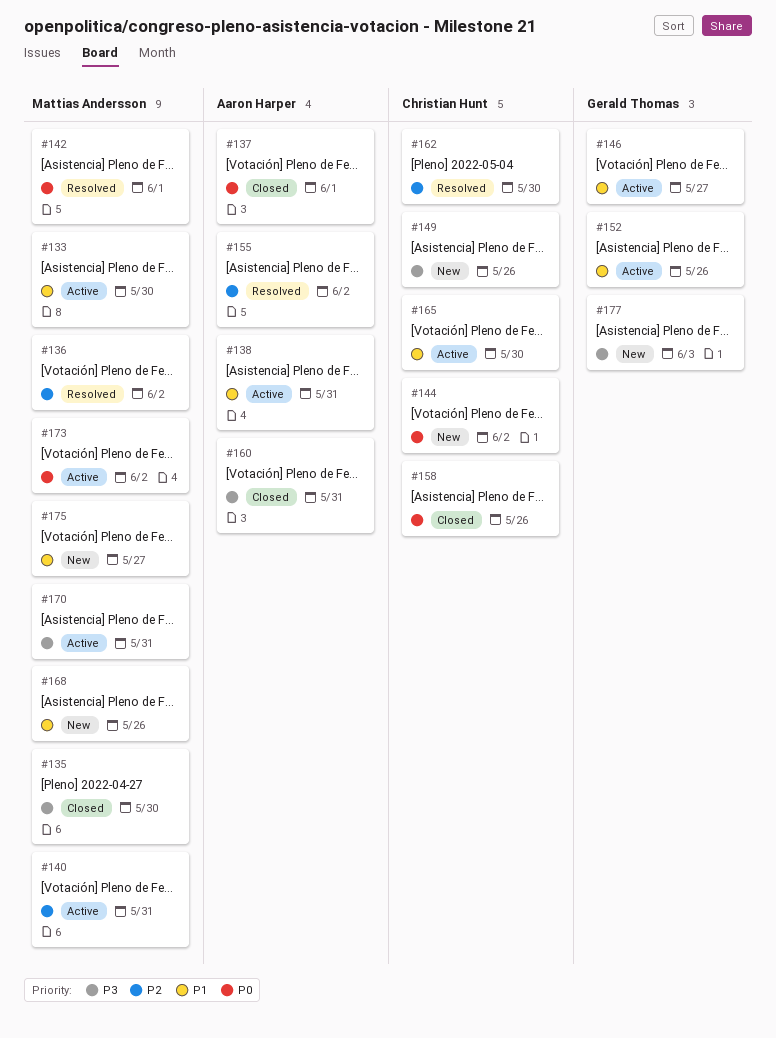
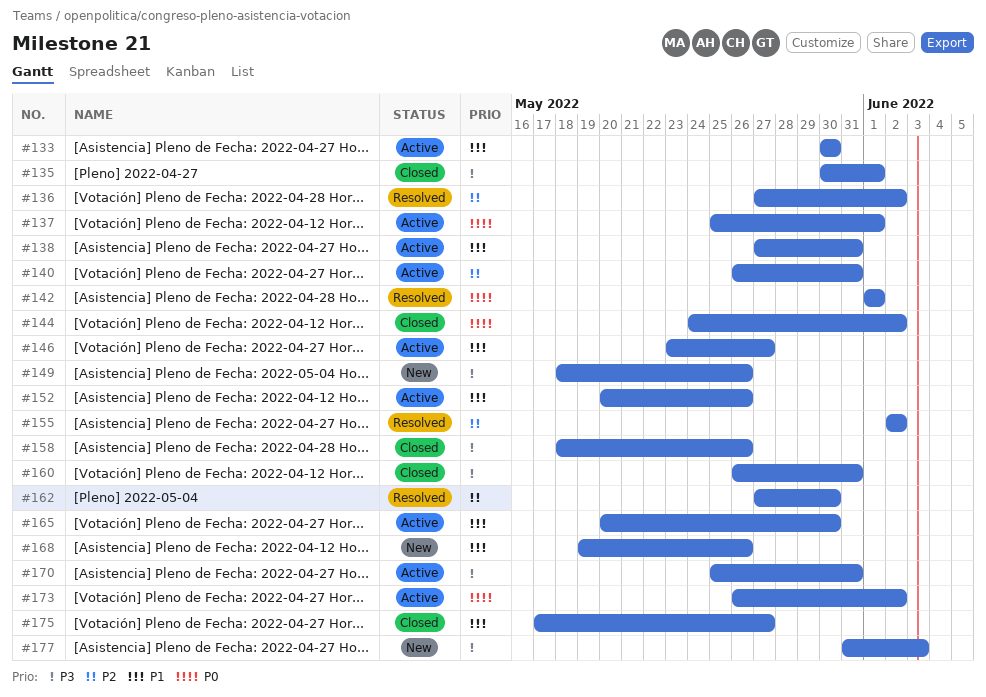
#135, due: May 30 -> Jun 1
#137, status: Closed -> Active
#144, status: New -> Closed
#158, priority: P0 -> P3
#175, status: New -> Closed

